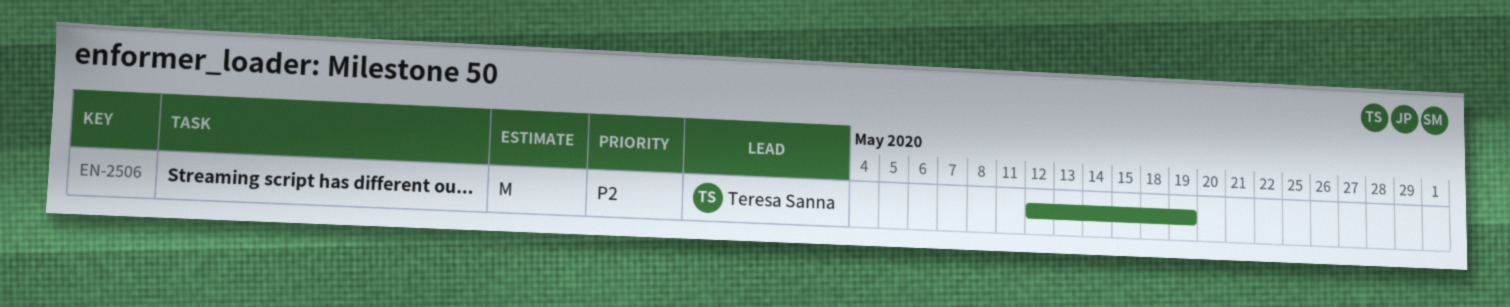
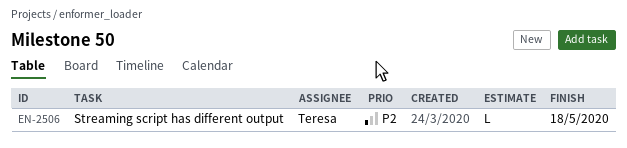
EN-2506, estimate: M -> L
EN-2506, due: May 19 -> May 18

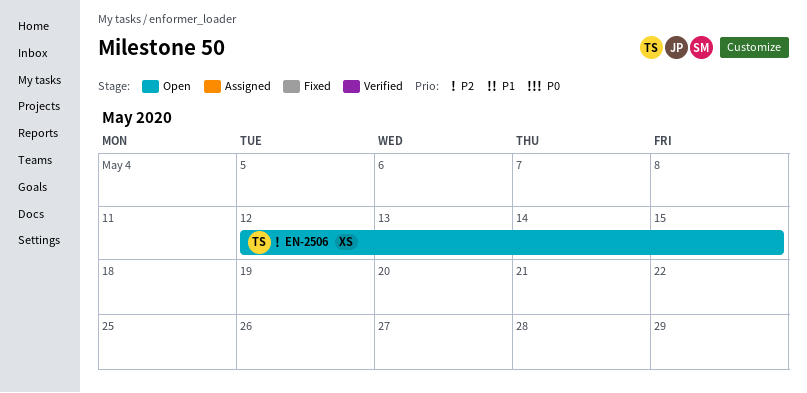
EN-2506, estimate: L -> XS
EN-2506, due: May 18 -> May 15

